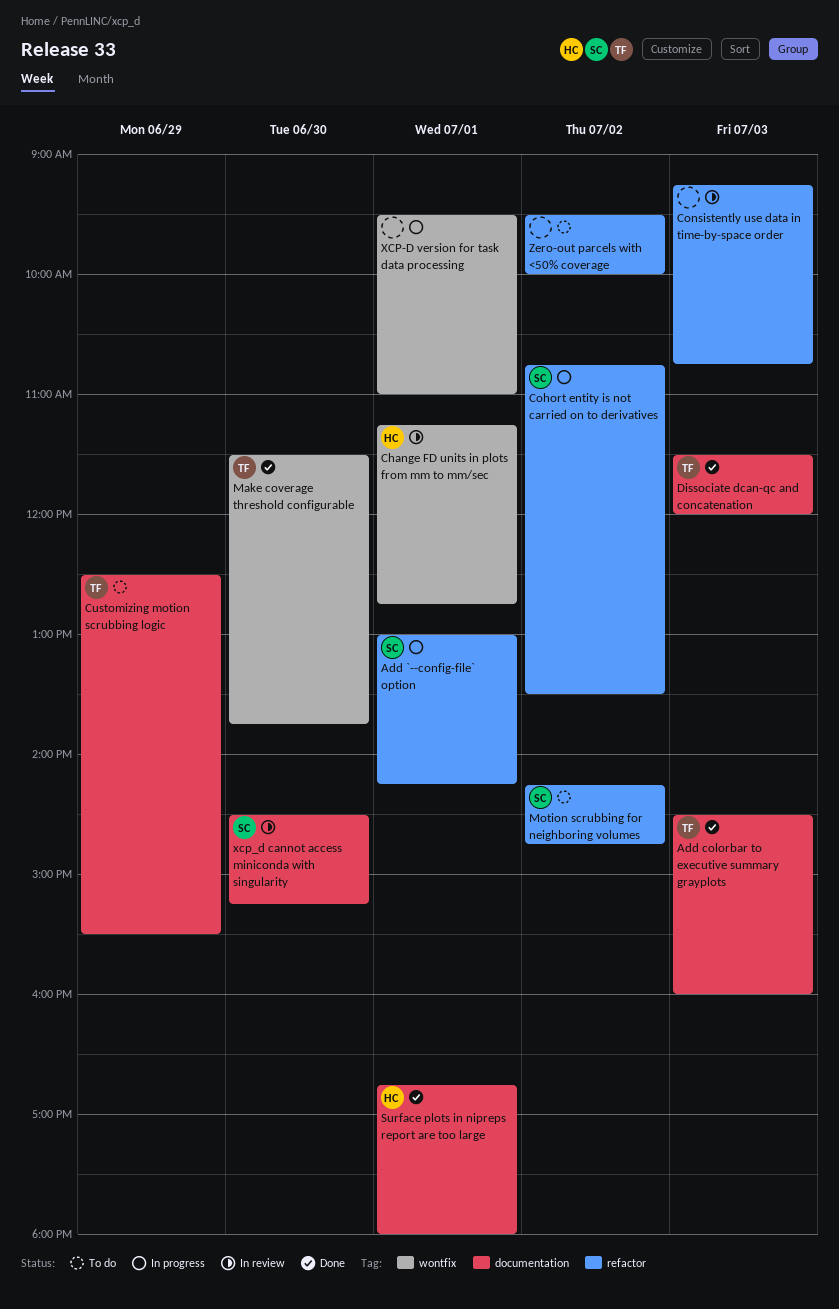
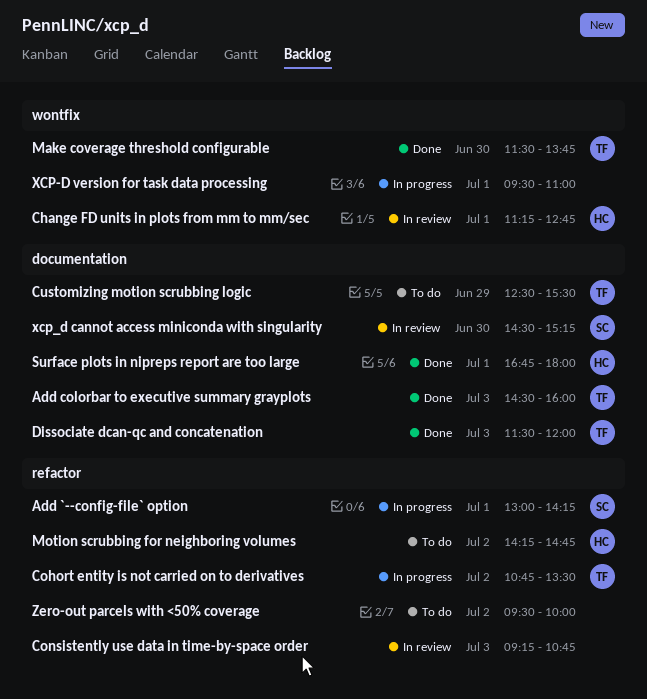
Cohort entity is not carried on to derivatives, owner: SC -> TF
Motion scrubbing for neighboring volumes, owner: SC -> HC

